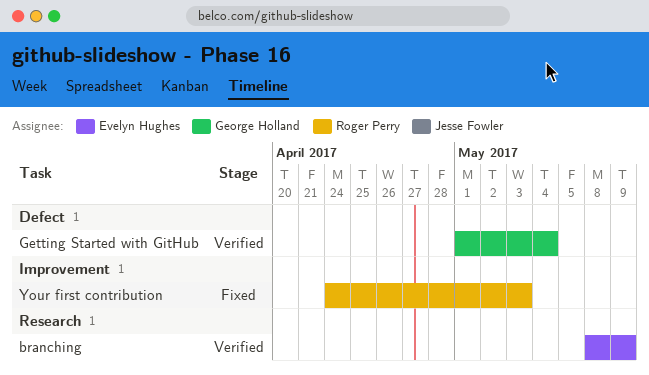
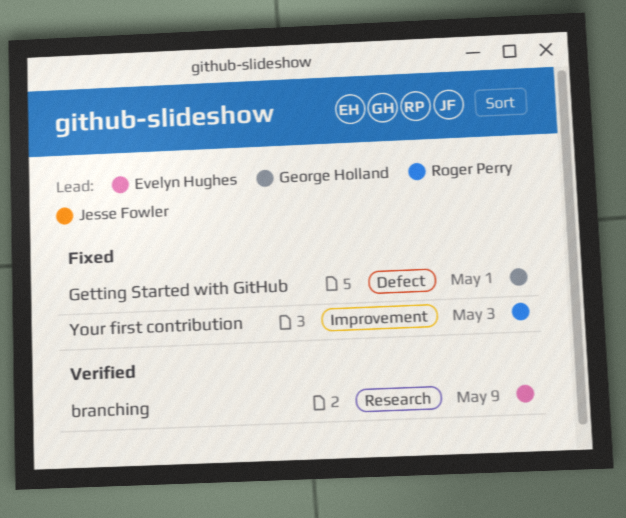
Getting Started with GitHub, status: Verified -> Fixed
Getting Started with GitHub, due: May 4 -> May 1

